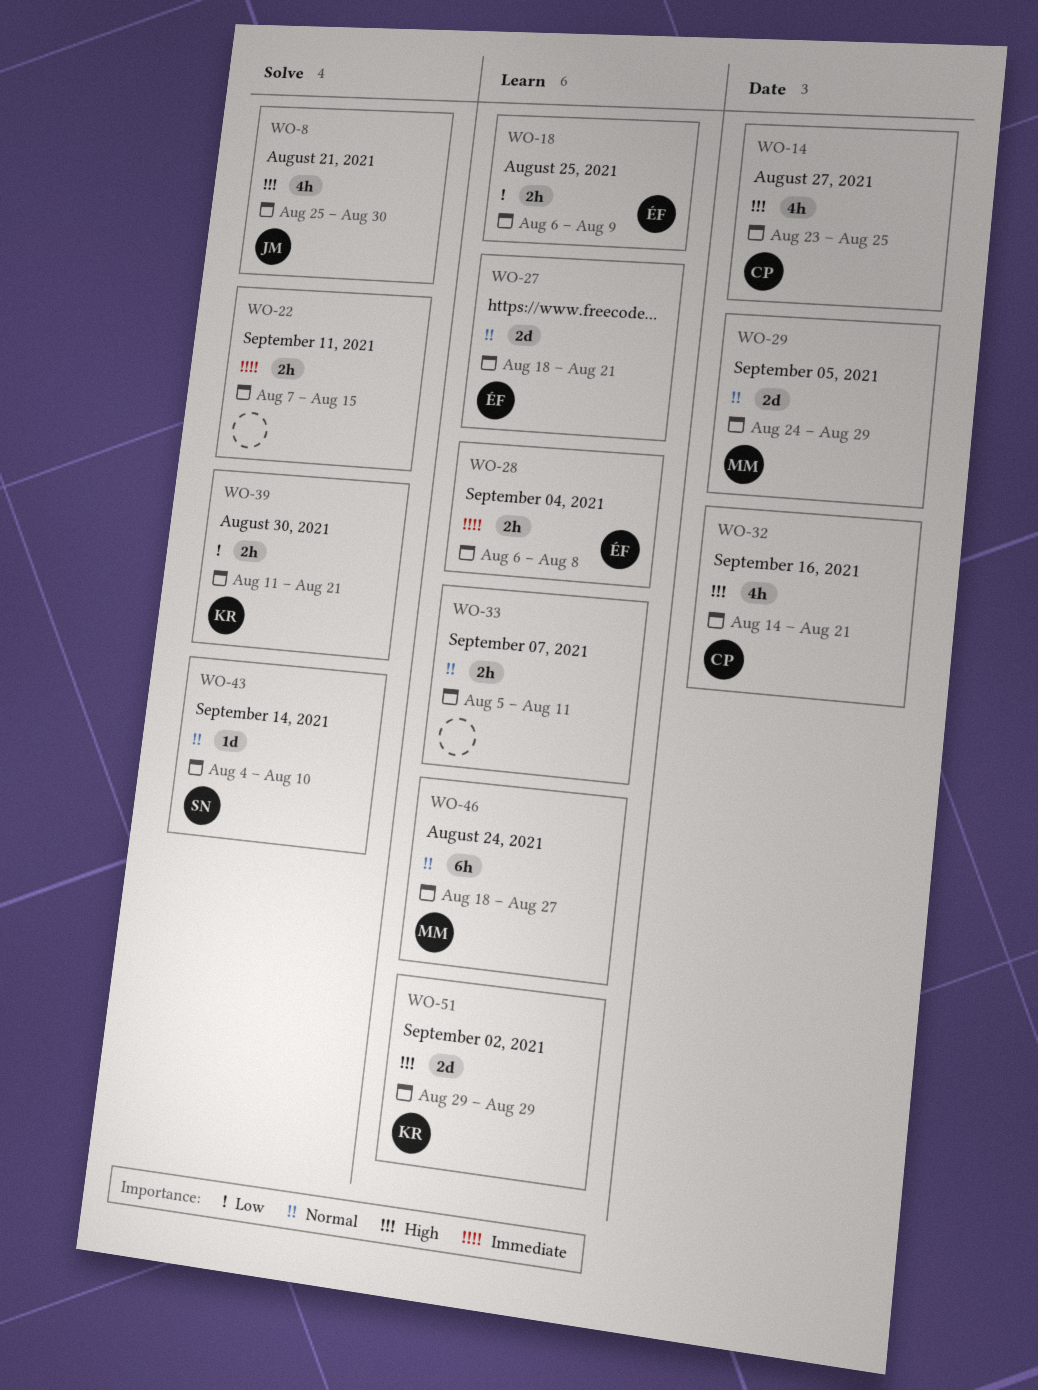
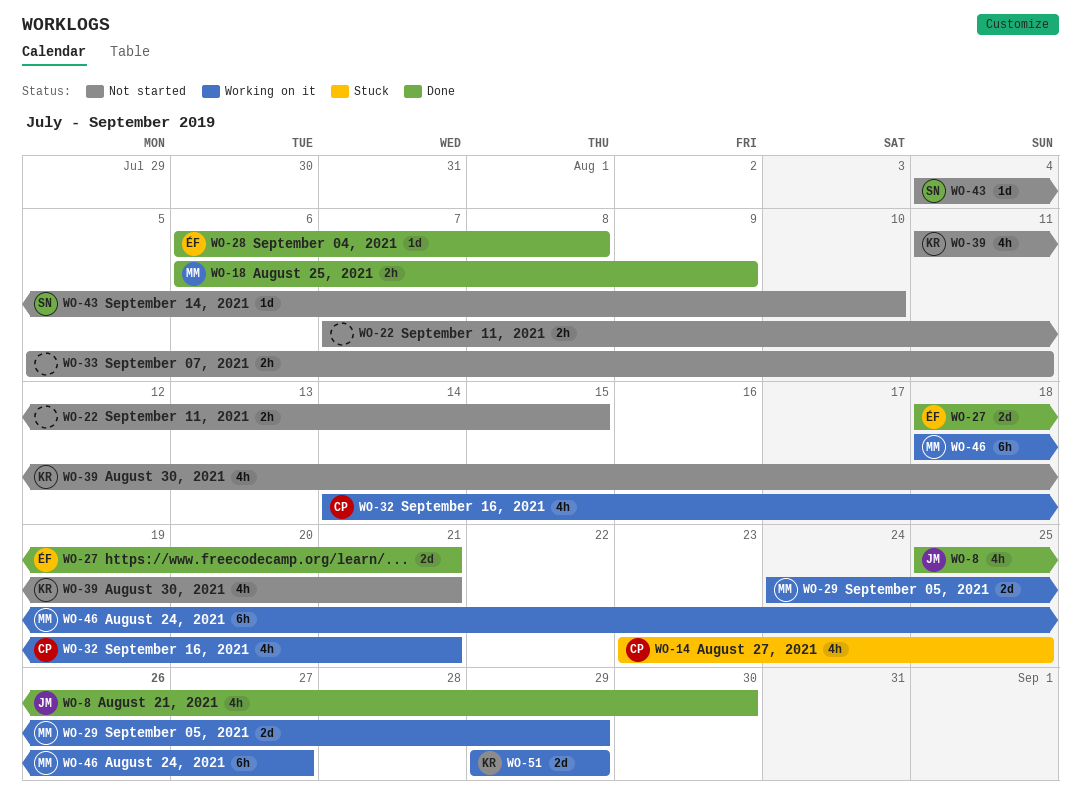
WO-18, owner: ÉF -> MM
WO-28, estimate: 2h -> 1d
WO-39, estimate: 2h -> 4h

